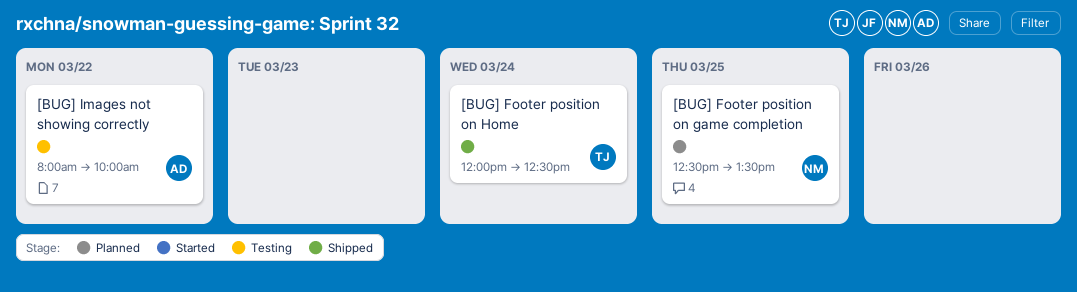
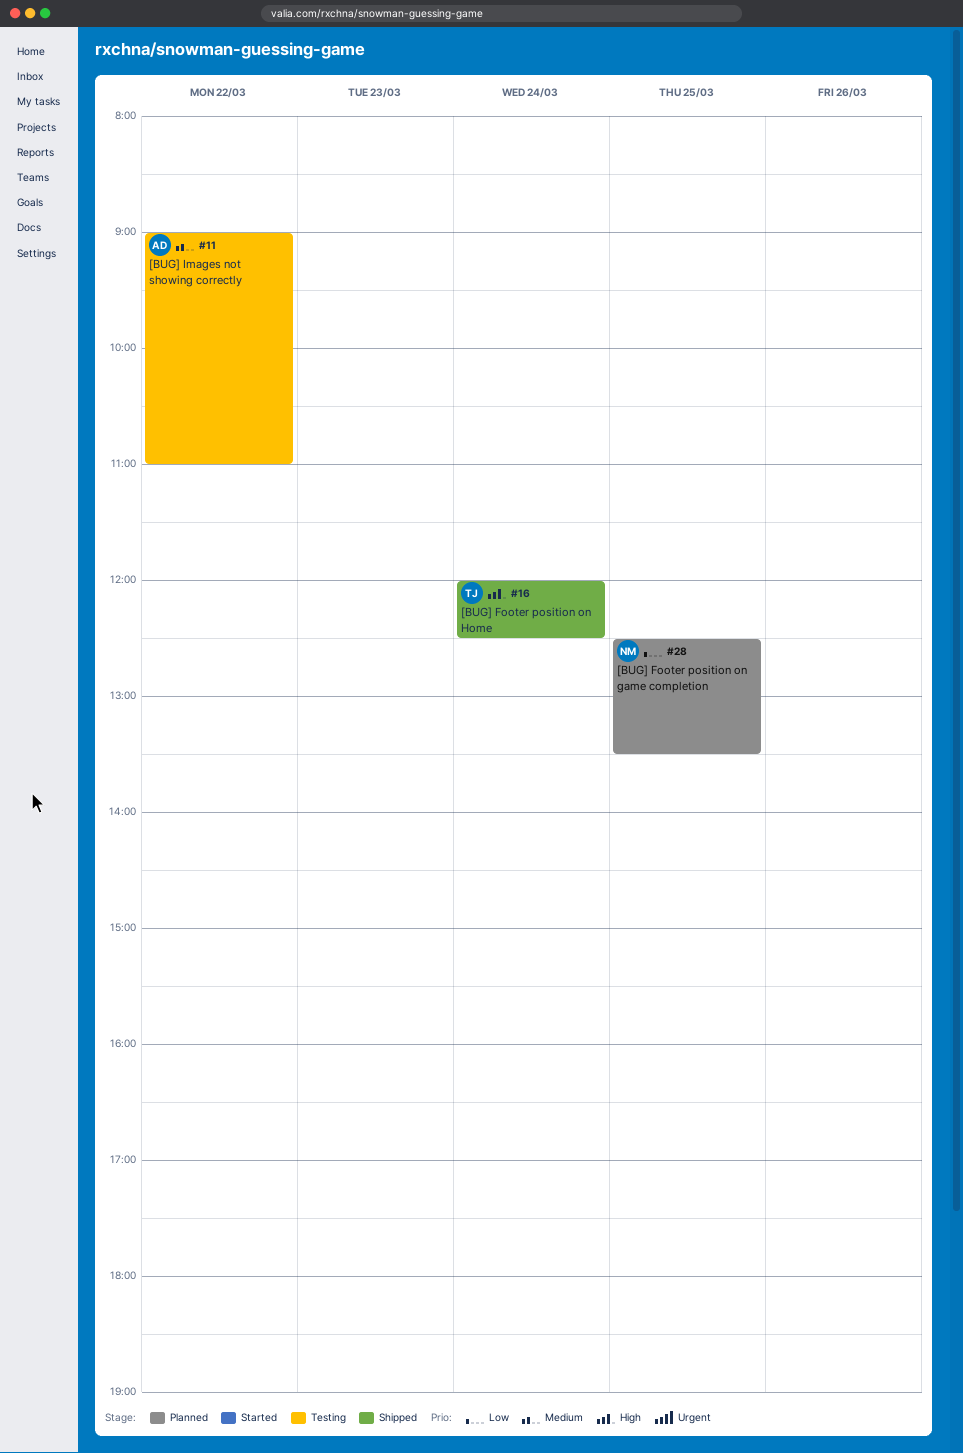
[BUG] Images not showing correctly, begins: 08:00 -> 09:00
[BUG] Images not showing correctly, ends: 10:00 -> 11:00

